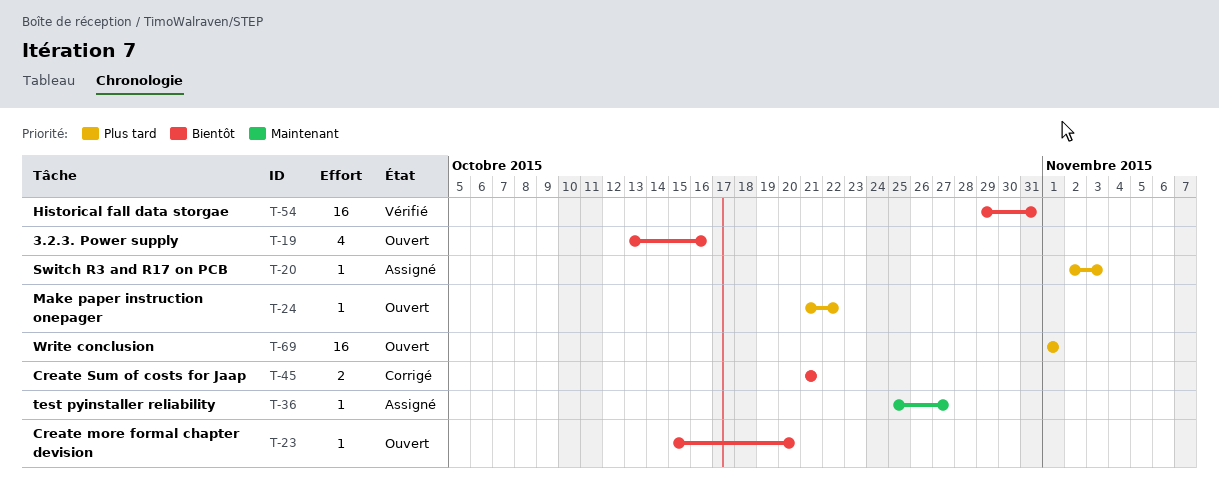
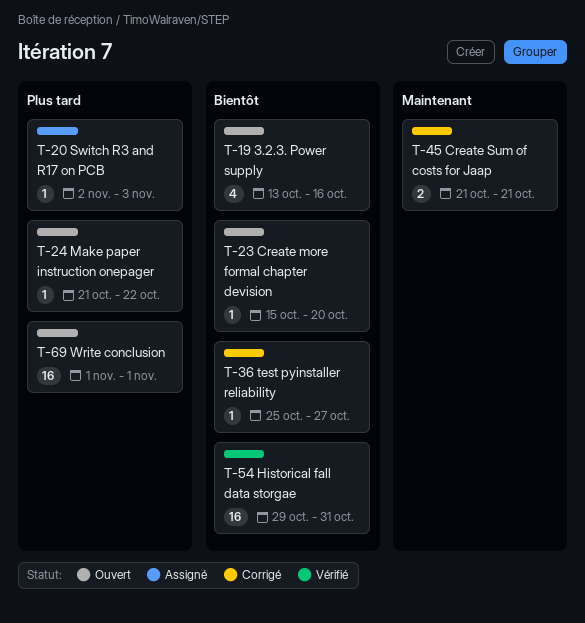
T-36, status: Assigné -> Corrigé
T-36, priority: Maintenant -> Bientôt
T-45, priority: Bientôt -> Maintenant

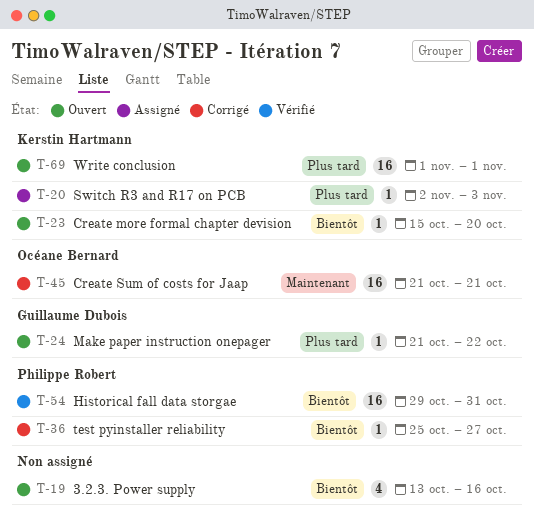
T-45, estimate: 2 -> 16

